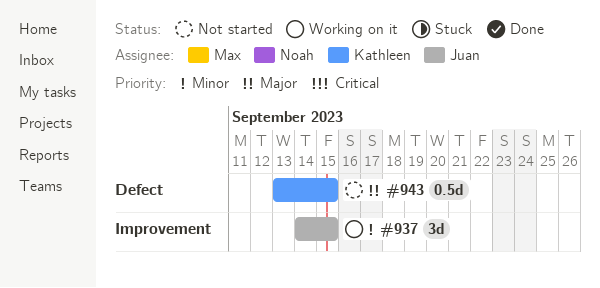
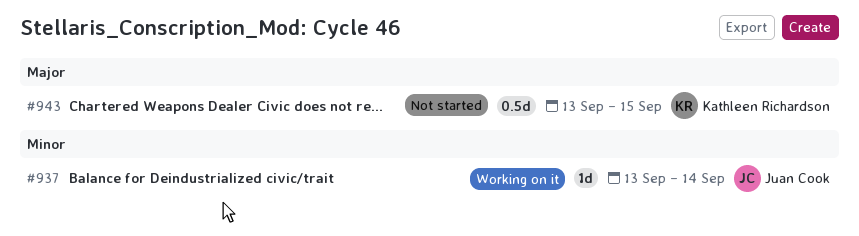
#937, estimate: 3d -> 1d
#937, start: Sep 14 -> Sep 13
#937, due: Sep 15 -> Sep 14

